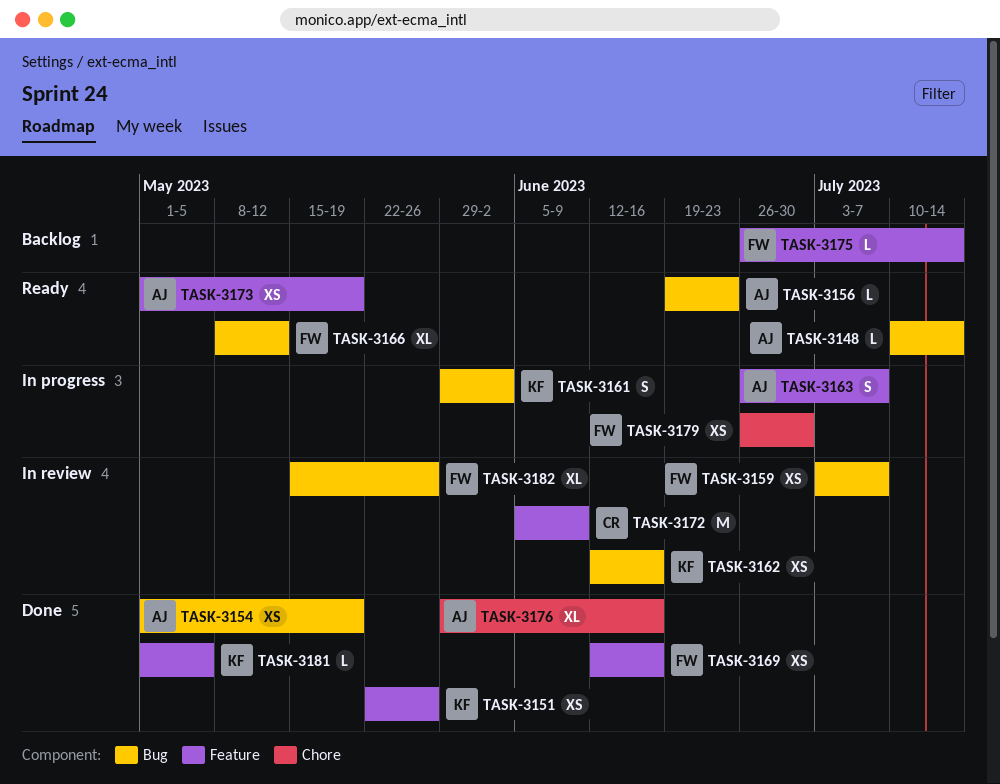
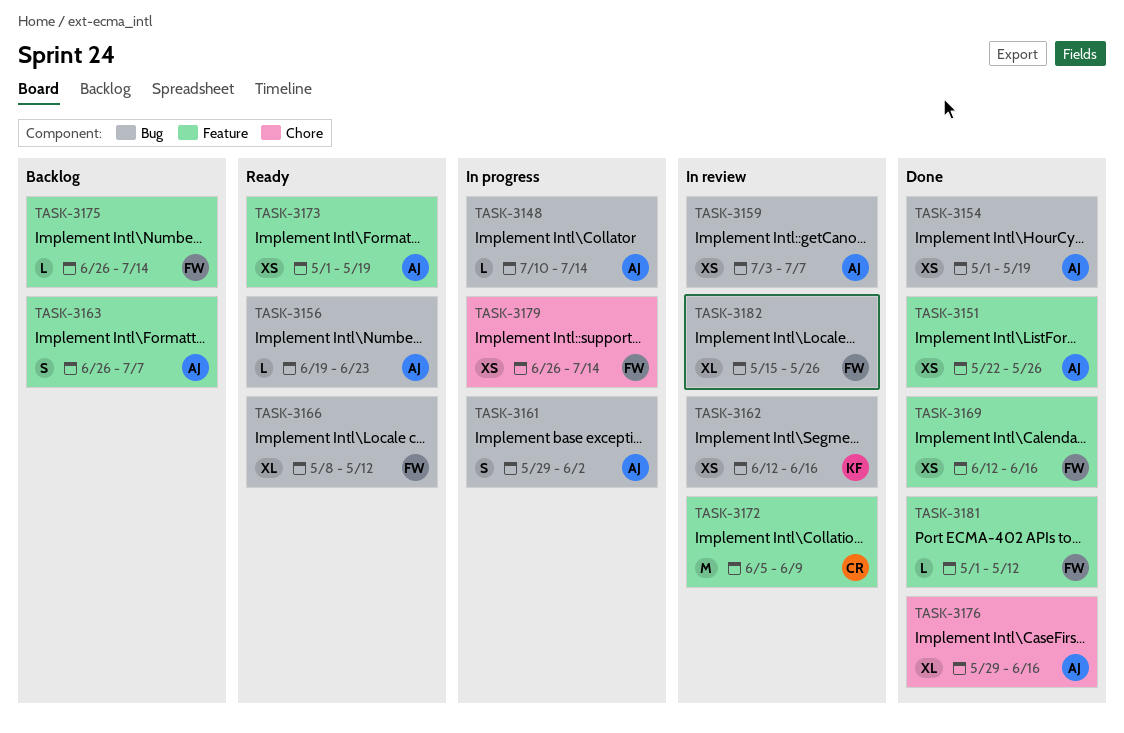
TASK-3148, status: Ready -> In progress
TASK-3151, owner: KF -> AJ
TASK-3159, owner: FW -> AJ
TASK-3161, owner: KF -> AJ
TASK-3163, status: In progress -> Backlog
TASK-3179, due: Jun 30 -> Jul 14
TASK-3181, owner: KF -> FW
TASK-3181, due: May 5 -> May 12

